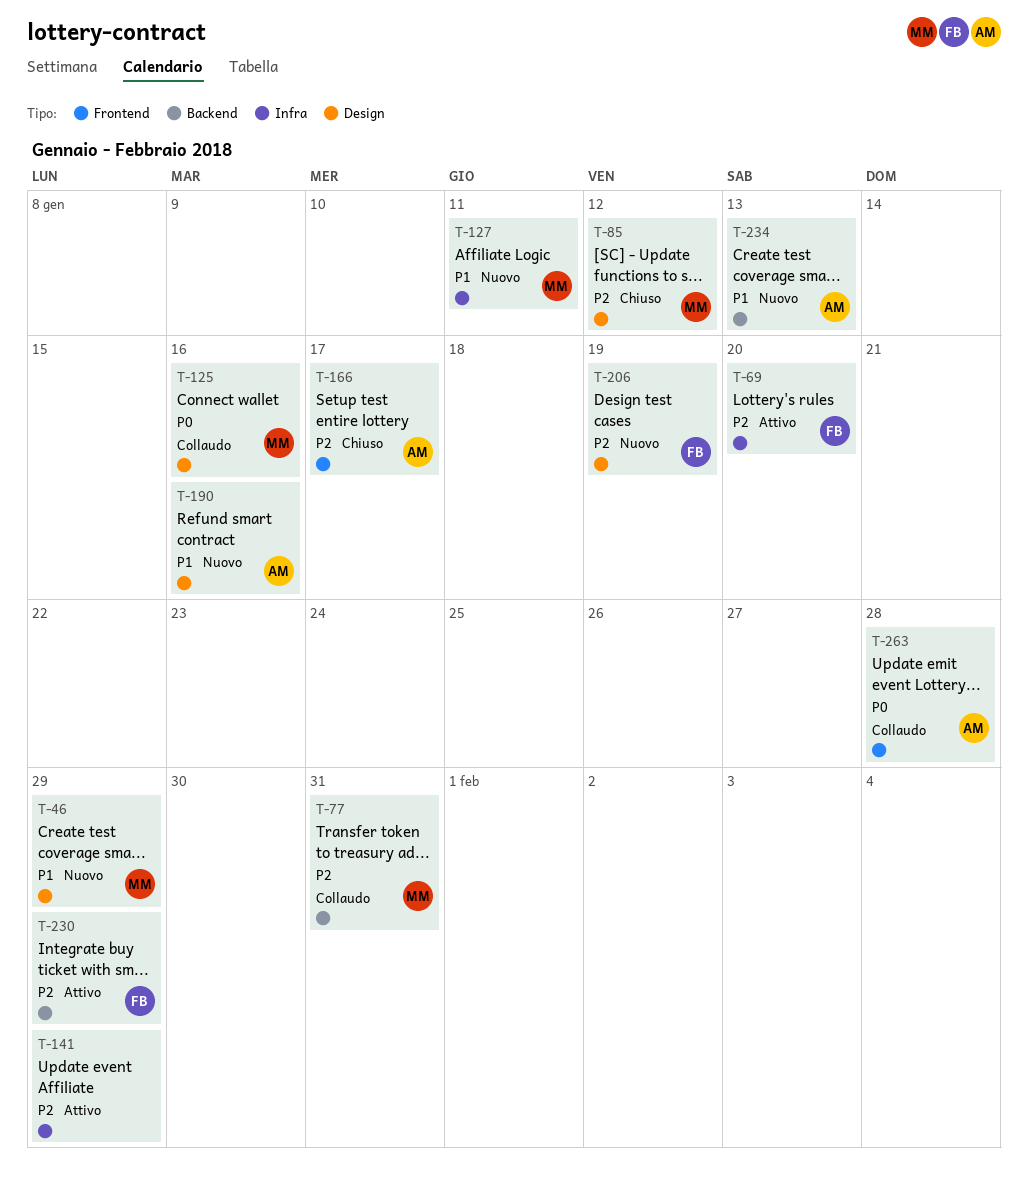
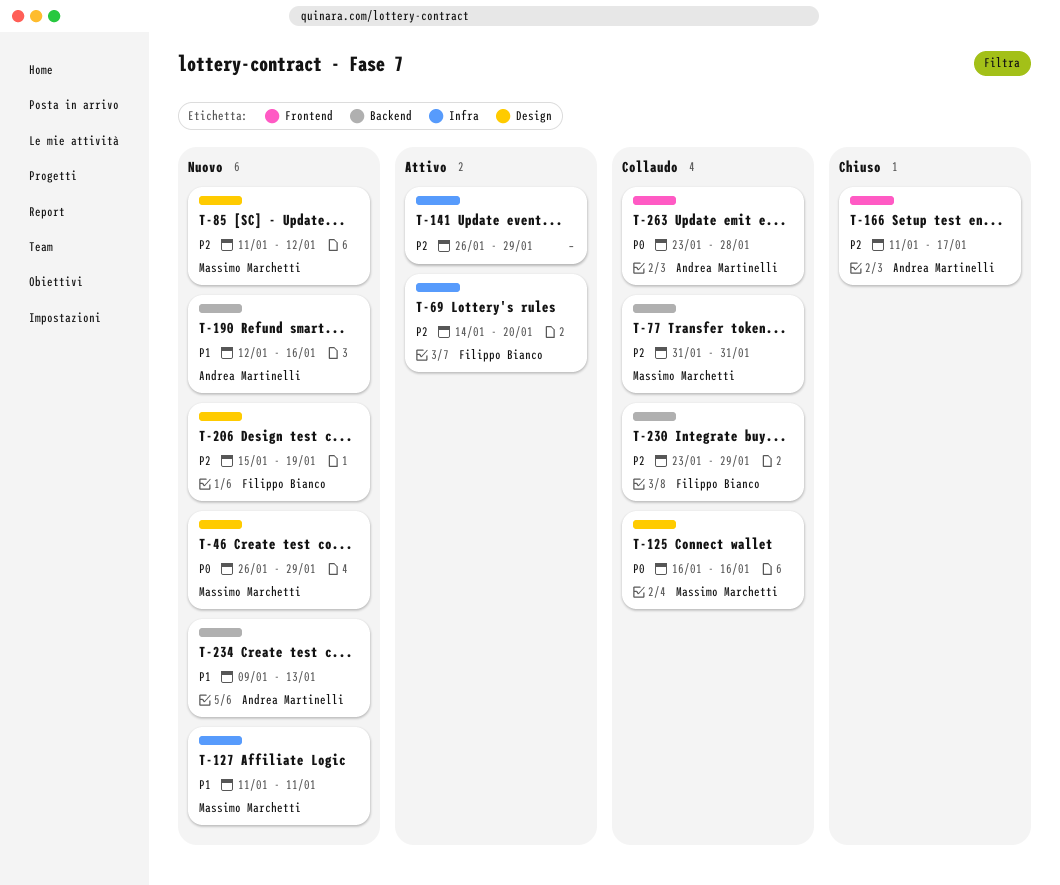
T-46, priority: P1 -> P0
T-85, status: Chiuso -> Nuovo
T-190, label: Design -> Backend
T-230, status: Attivo -> Collaudo

